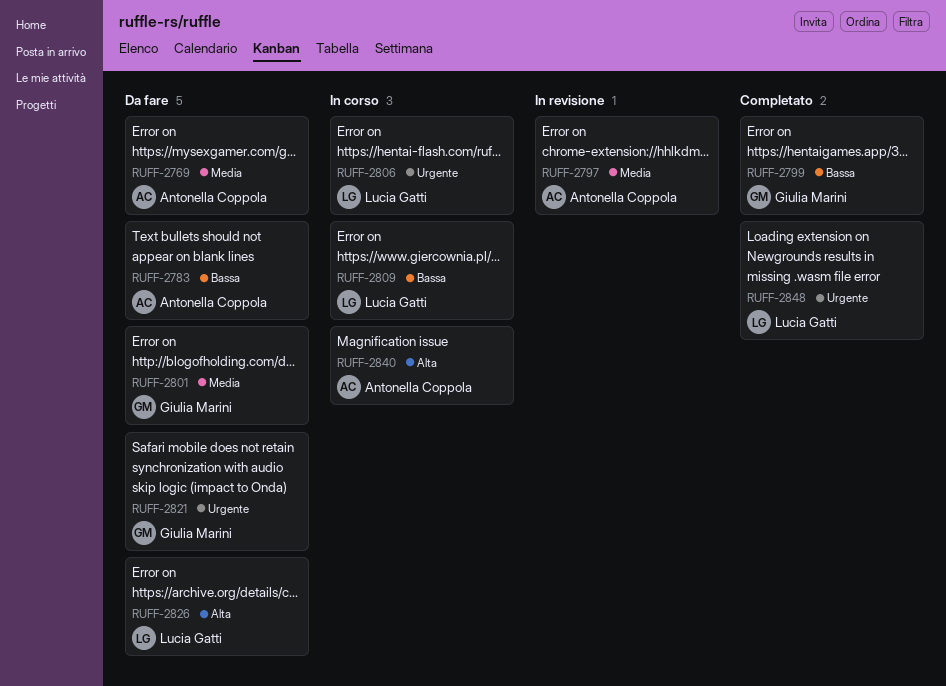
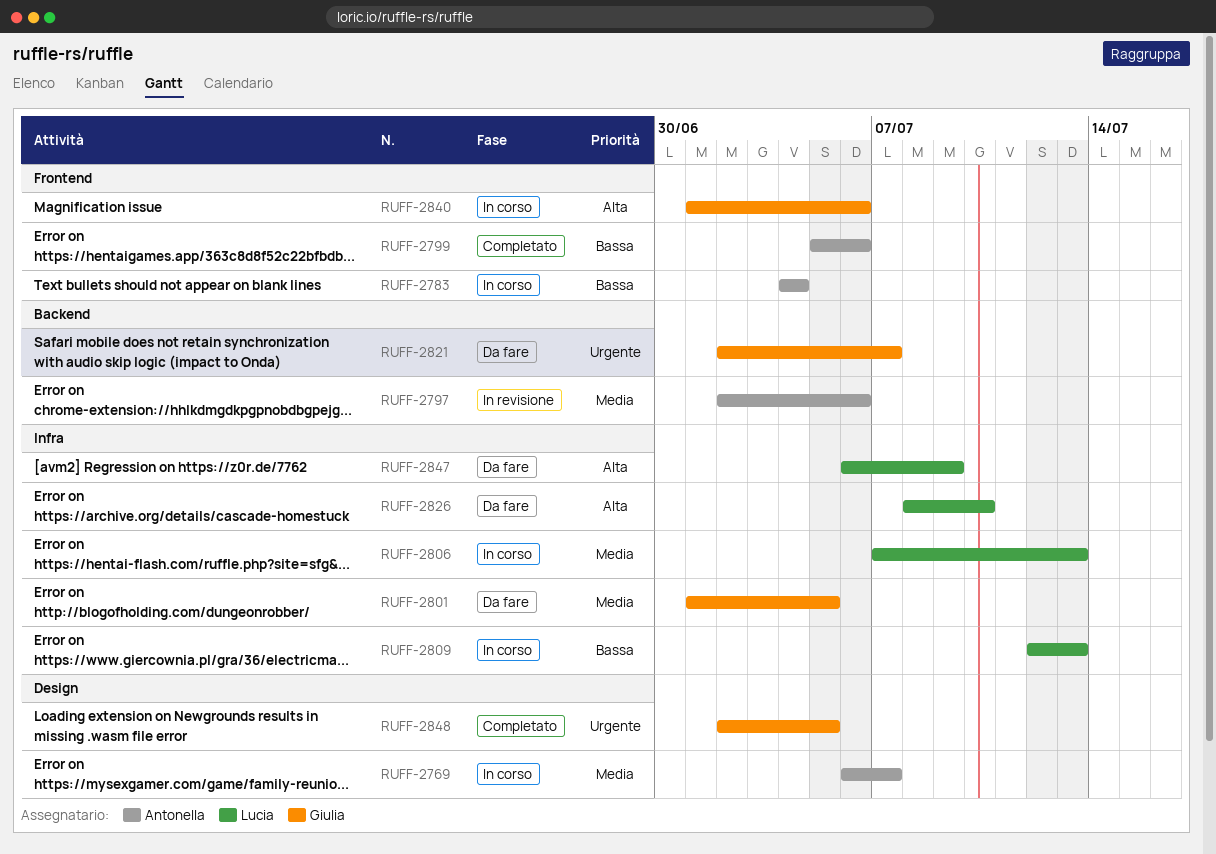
RUFF-2769, status: Da fare -> In corso
RUFF-2783, status: Da fare -> In corso
RUFF-2799, owner: Giulia Marini -> Antonella Coppola
RUFF-2806, priority: Urgente -> Media
RUFF-2840, owner: Antonella Coppola -> Giulia Marini
RUFF-2847: none -> present
RUFF-2848, owner: Lucia Gatti -> Giulia Marini

